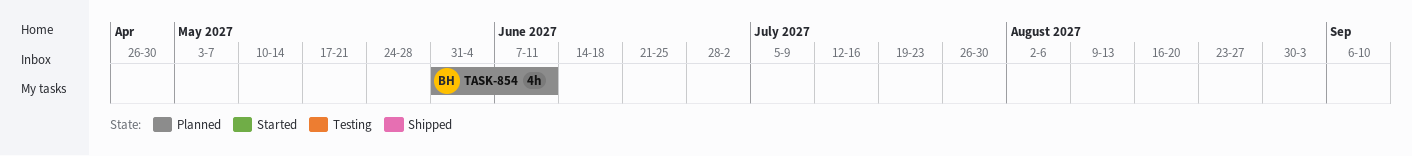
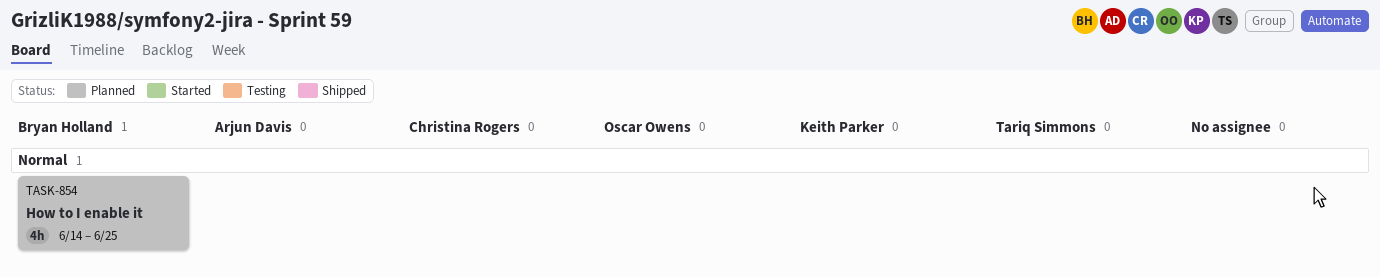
TASK-854, start: May 31 -> Jun 14
TASK-854, due: Jun 11 -> Jun 25

